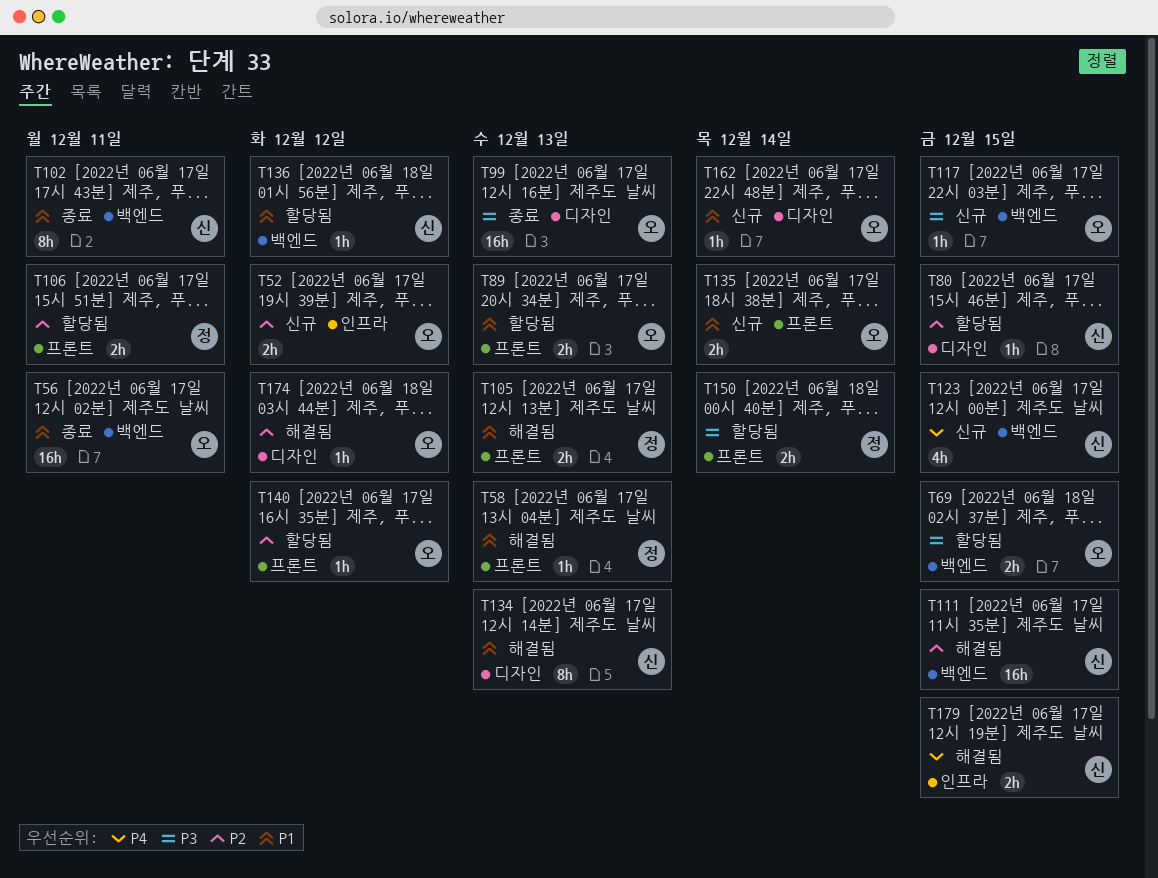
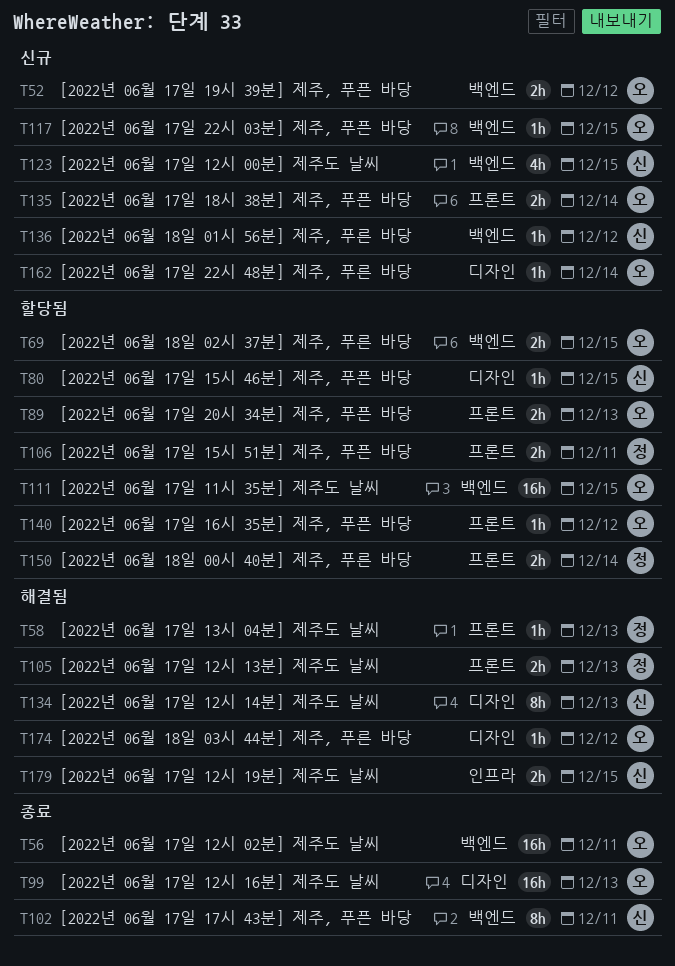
T52, label: 인프라 -> 백엔드
T111, status: 해결됨 -> 할당됨
T111, owner: 신 -> 오
T136, status: 할당됨 -> 신규

